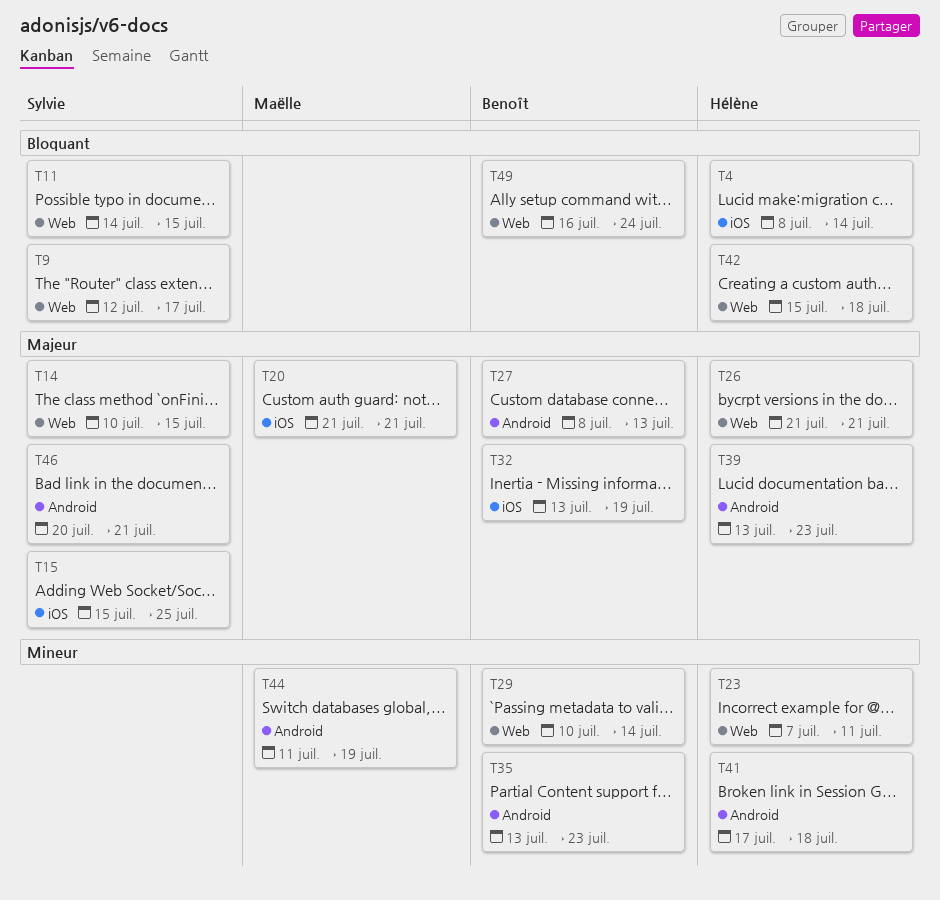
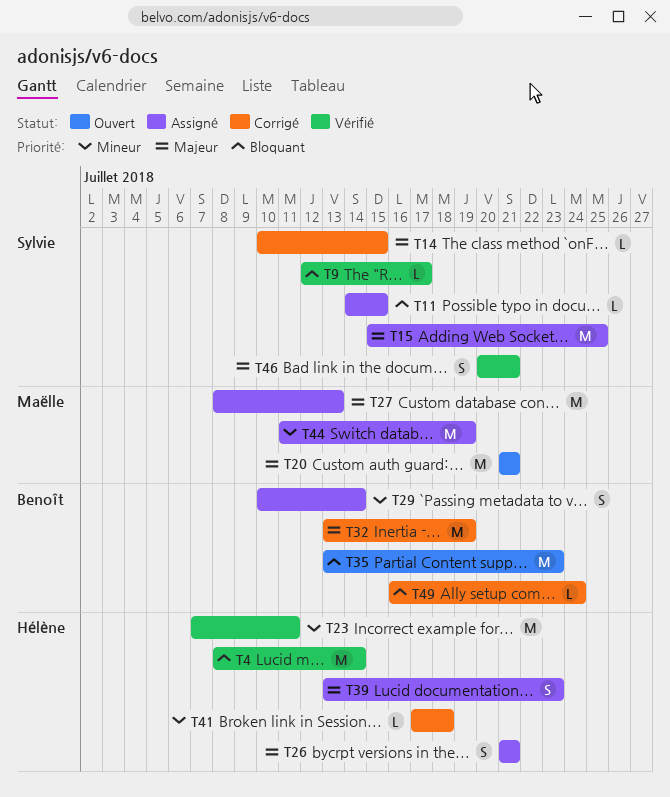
T27, owner: Benoît -> Maëlle
T35, priority: Mineur -> Bloquant
T42: present -> none

